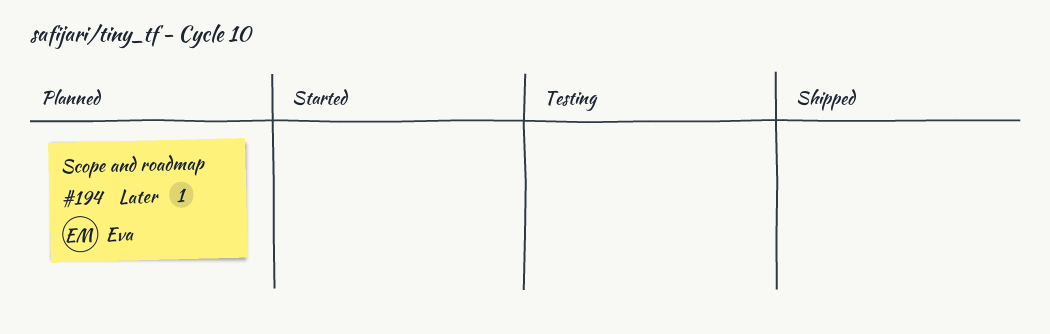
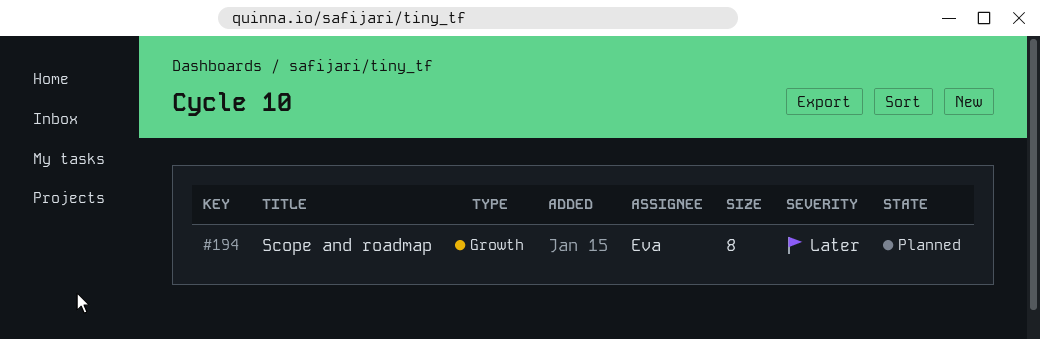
#194, estimate: 1 -> 8

